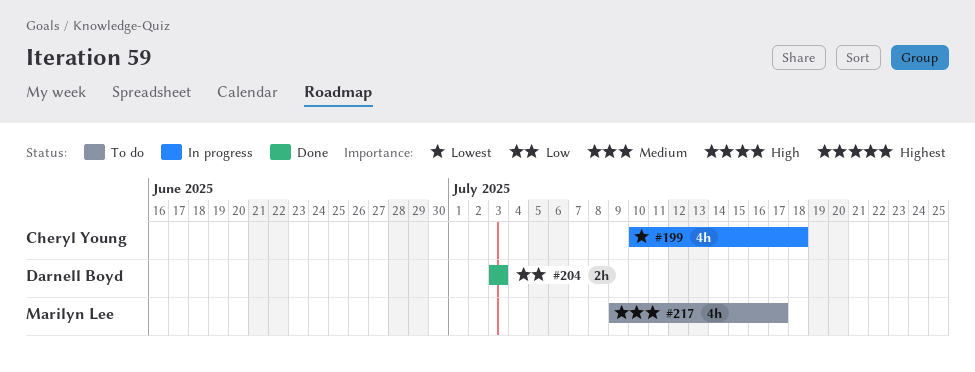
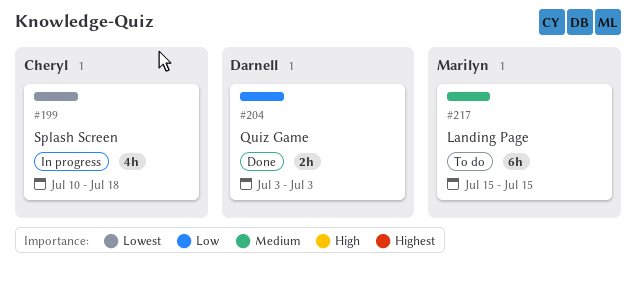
#217, estimate: 4h -> 6h
#217, start: Jul 9 -> Jul 15
#217, due: Jul 17 -> Jul 15

